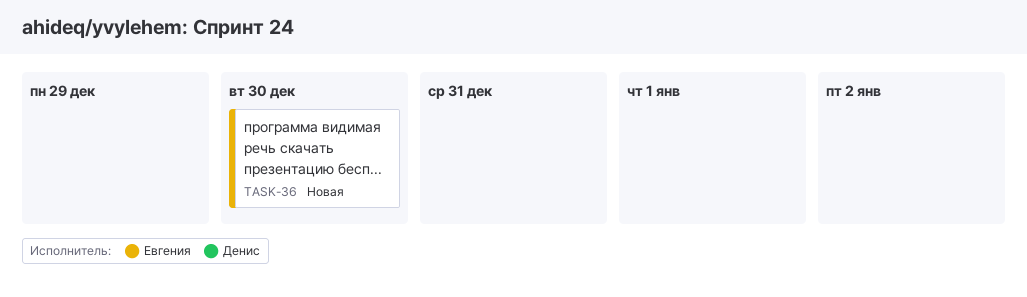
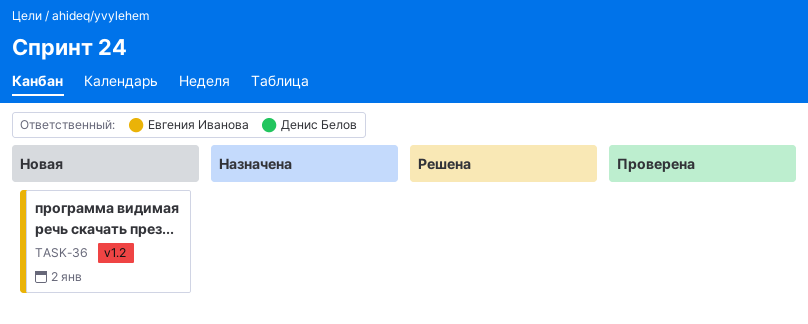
TASK-36, due: Dec 30 -> Jan 2

